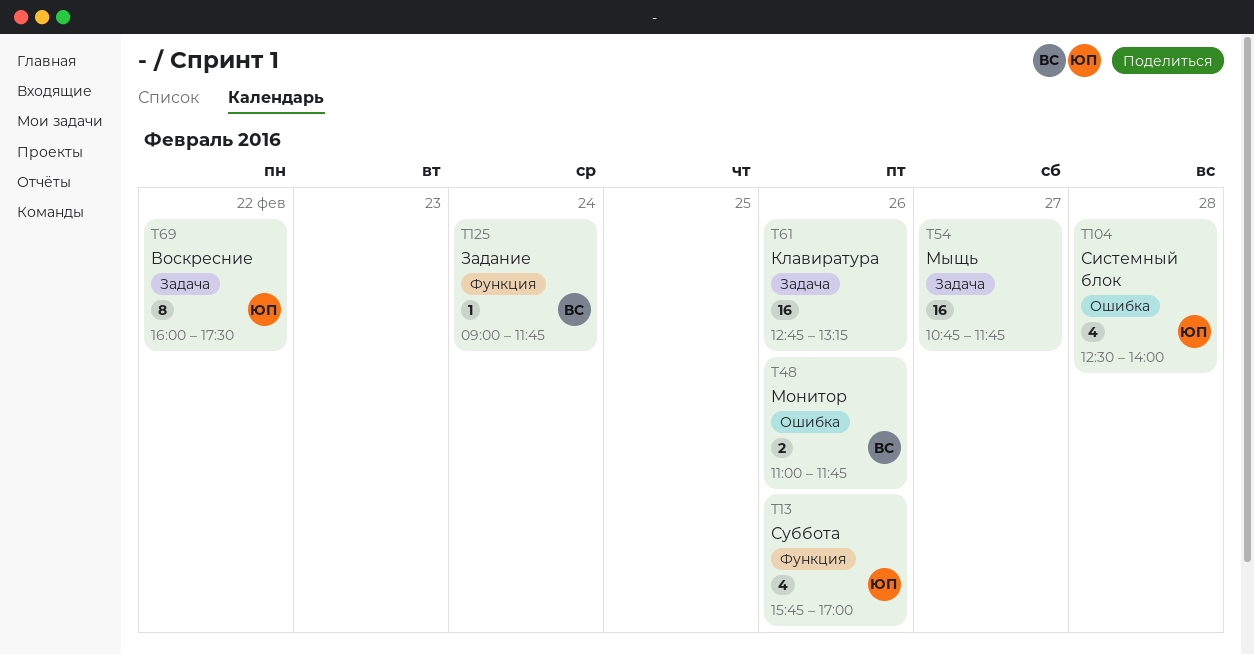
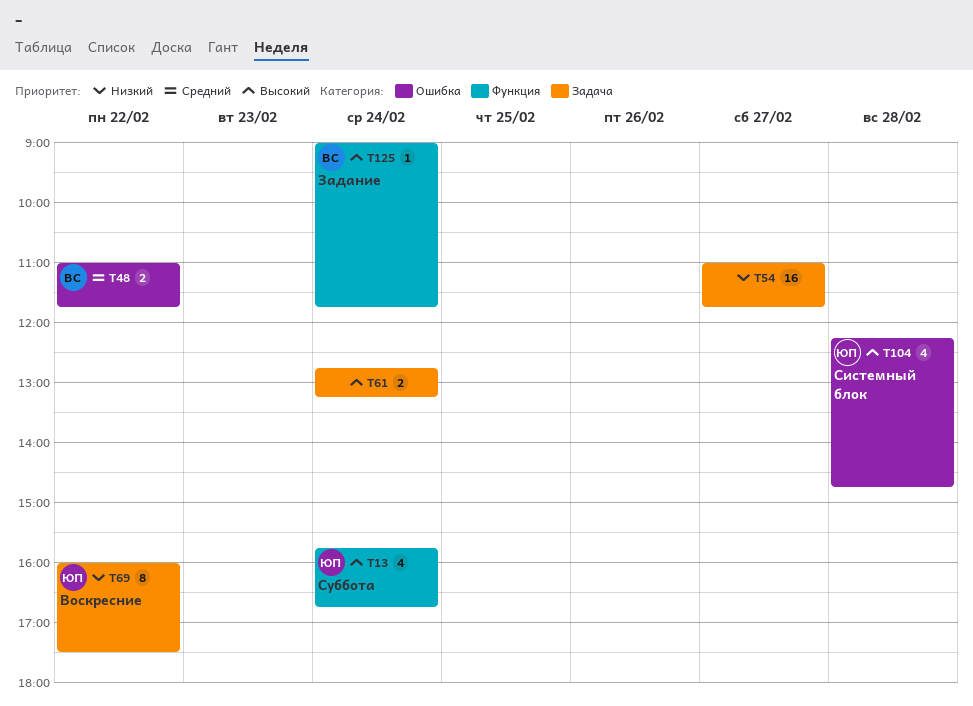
T13, day: Feb 26 -> Feb 24
T13, ends: 17:00 -> 16:45
T48, day: Feb 26 -> Feb 22
T54, begins: 10:45 -> 11:00
T61, estimate: 16 -> 2
T61, day: Feb 26 -> Feb 24
T104, begins: 12:30 -> 12:15
T104, ends: 14:00 -> 14:45

